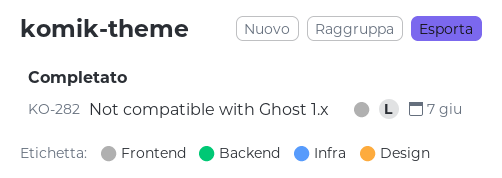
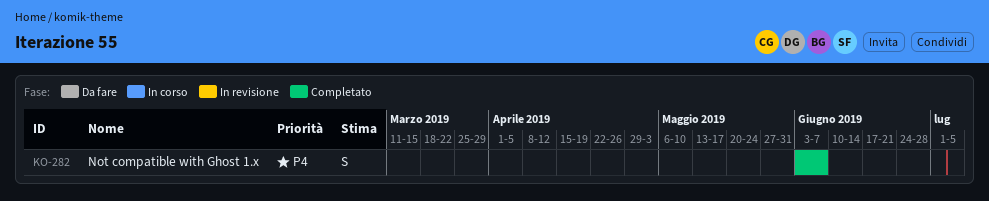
KO-282, estimate: L -> S

